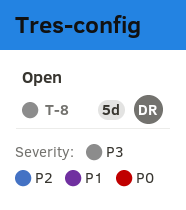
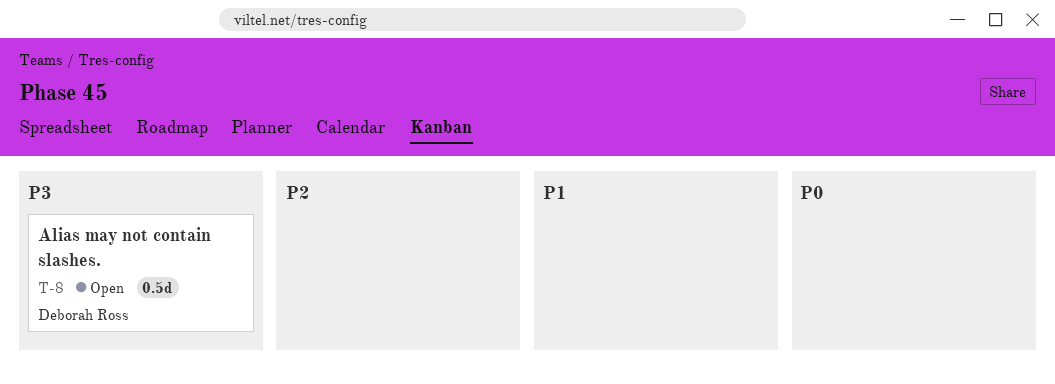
T-8, estimate: 5d -> 0.5d

